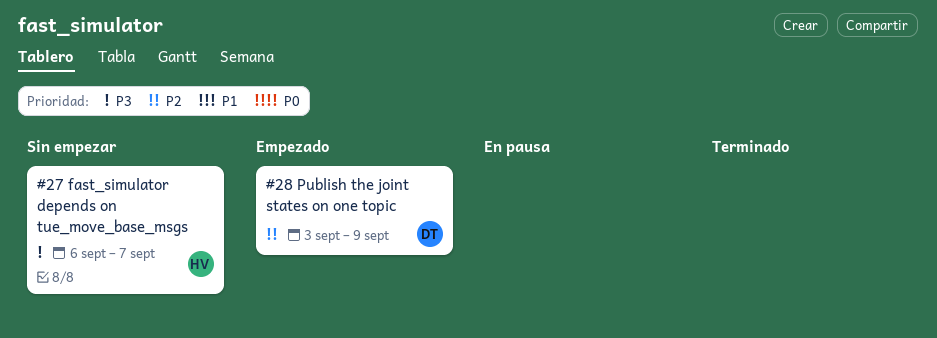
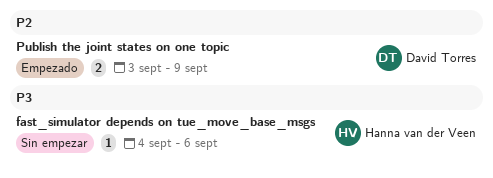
fast_simulator depends on tue_move_base_msgs, start: Sep 6 -> Sep 4
fast_simulator depends on tue_move_base_msgs, due: Sep 7 -> Sep 6

